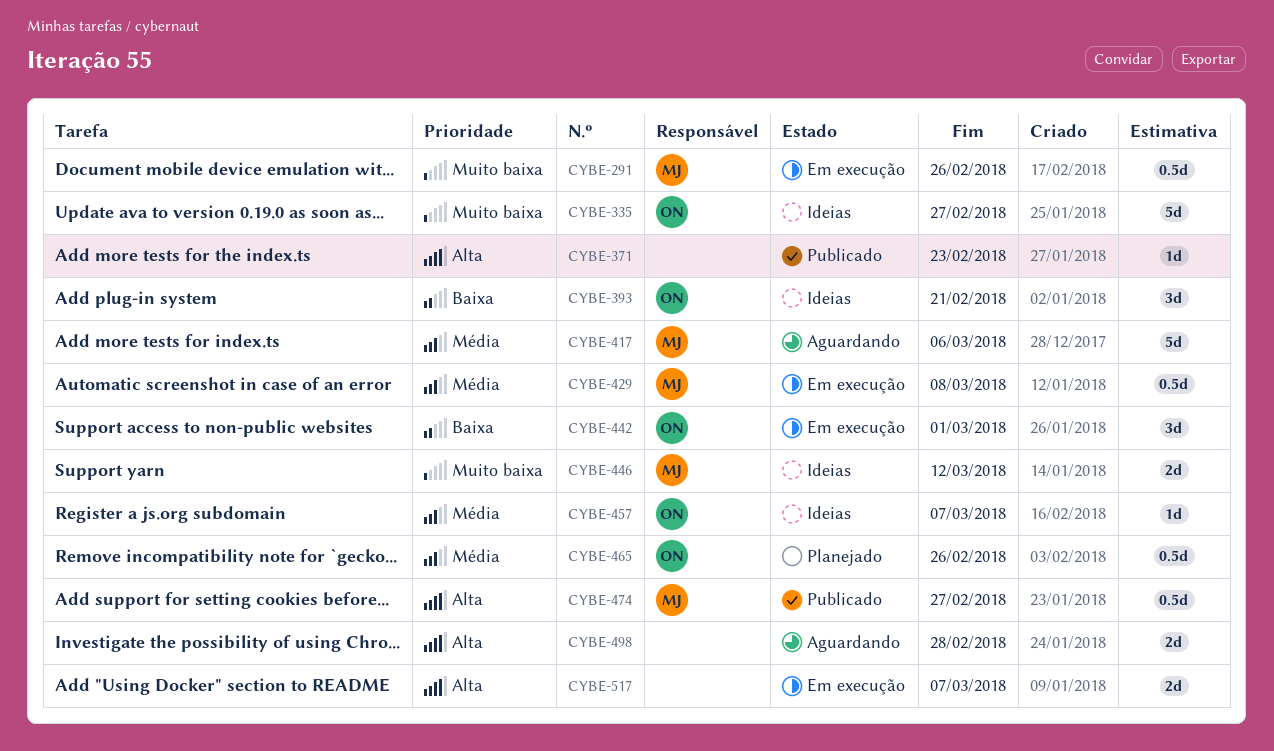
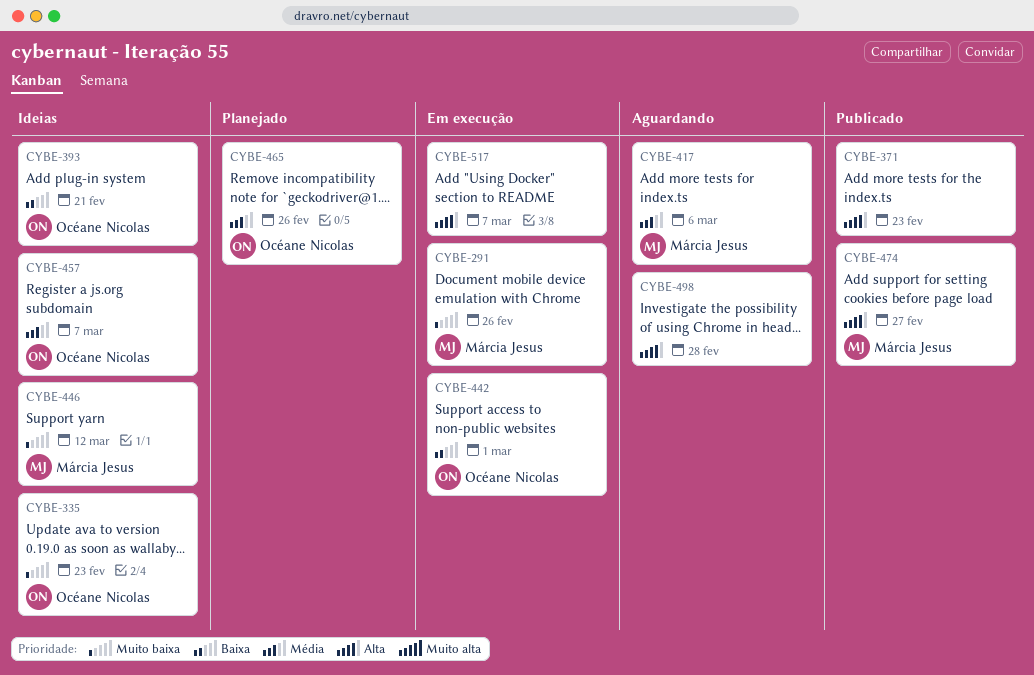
CYBE-335, due: Feb 27 -> Feb 23
CYBE-429: present -> none

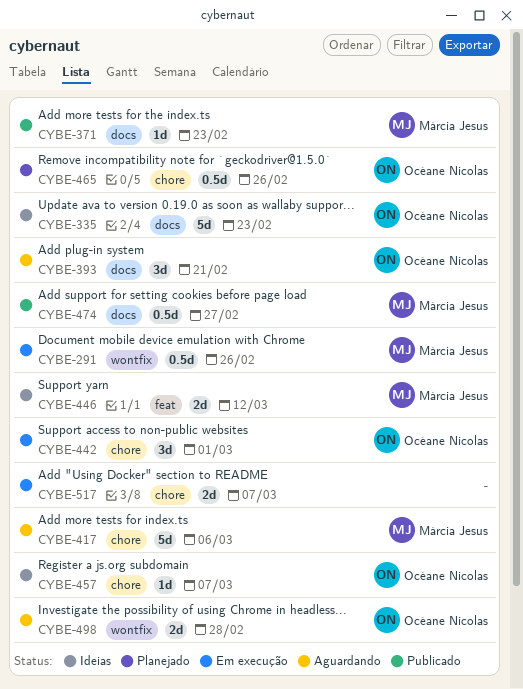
CYBE-371, owner: none -> Márcia Jesus
CYBE-393, status: Ideias -> Aguardando
CYBE-498, owner: none -> Océane Nicolas

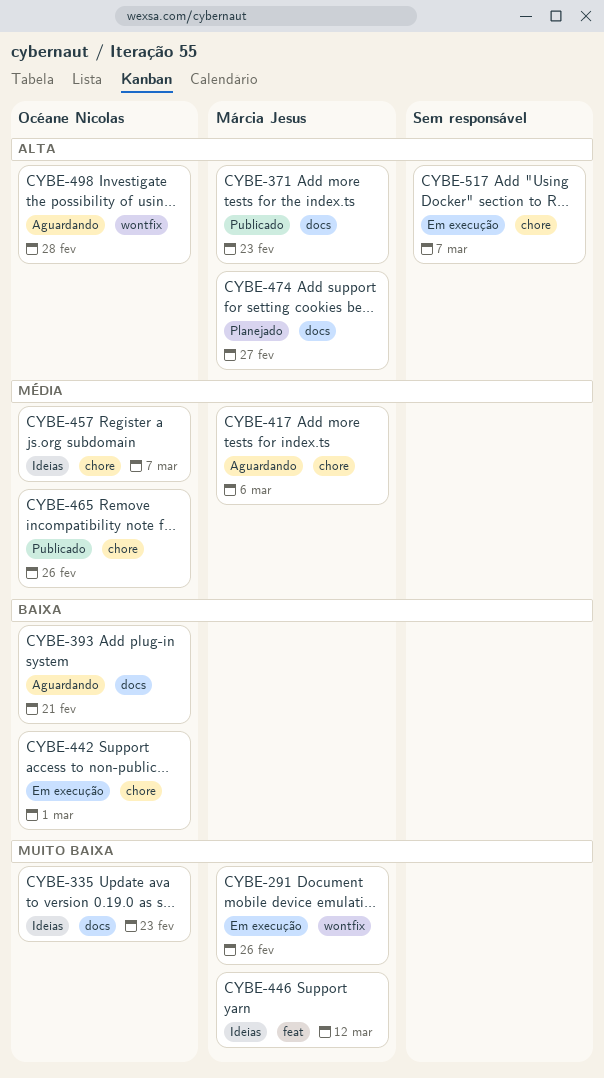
CYBE-465, status: Planejado -> Publicado
CYBE-474, status: Publicado -> Planejado

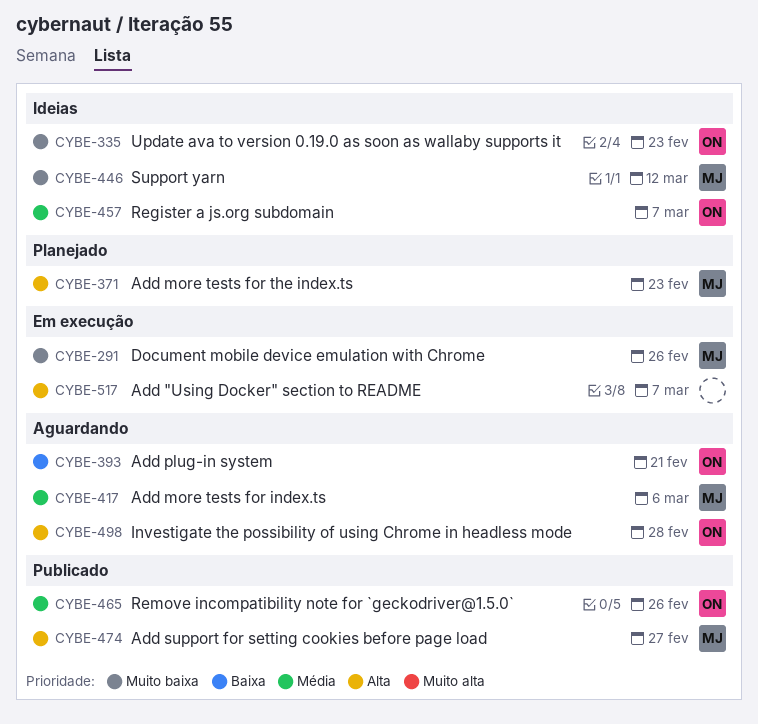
CYBE-371, status: Publicado -> Planejado
CYBE-442: present -> none
CYBE-474, status: Planejado -> Publicado

